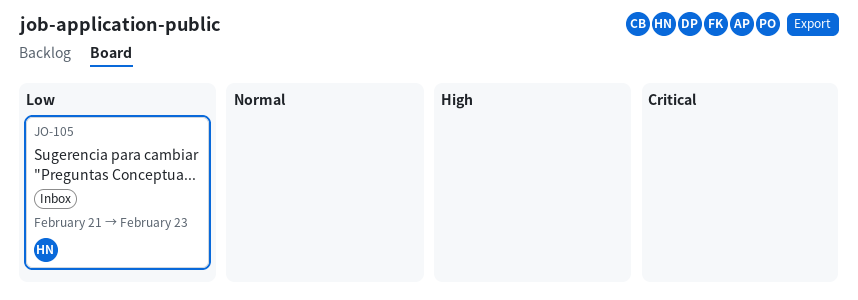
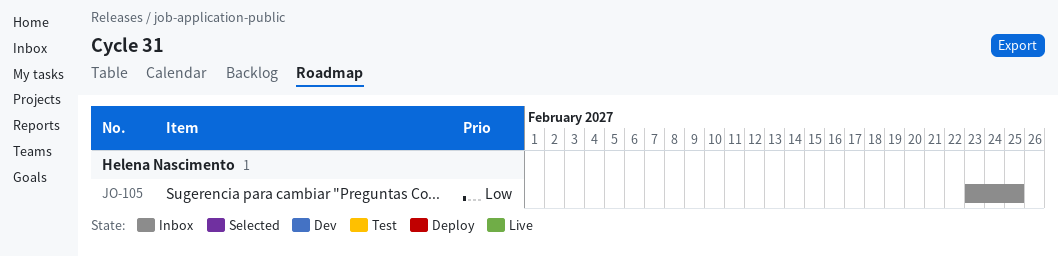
JO-105, start: Feb 21 -> Feb 23
JO-105, due: Feb 23 -> Feb 25

